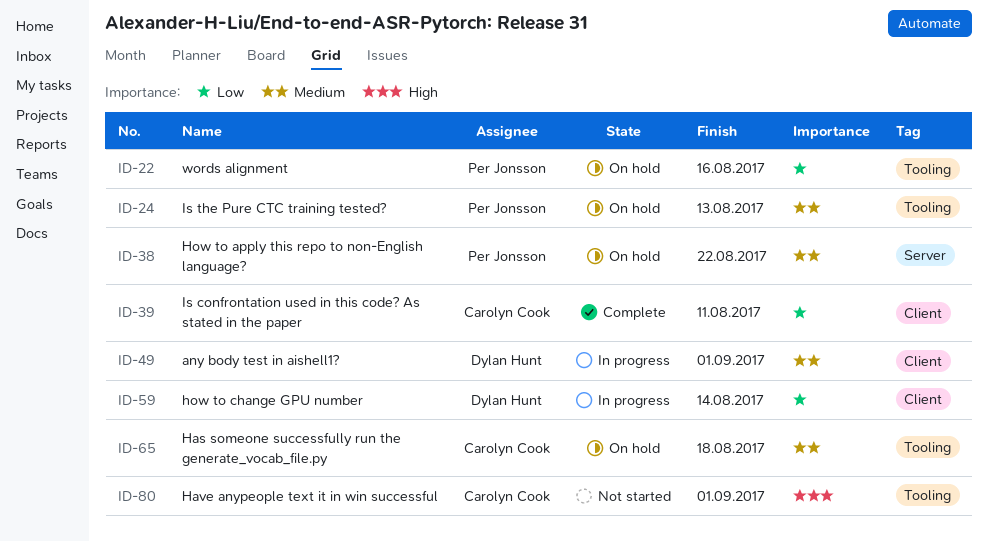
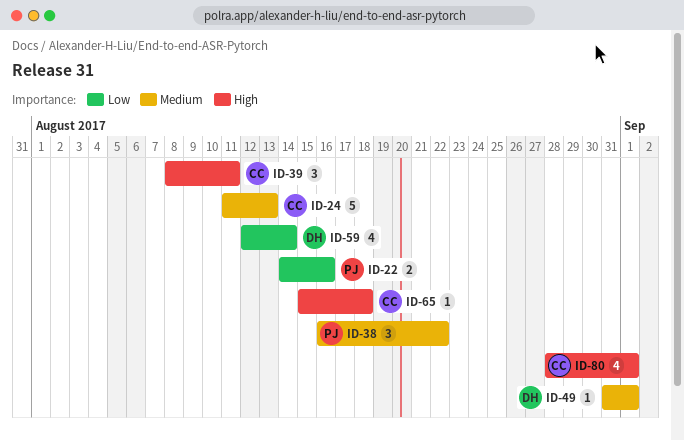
ID-24, owner: Per Jonsson -> Carolyn Cook
ID-39, priority: Low -> High
ID-65, priority: Medium -> High

